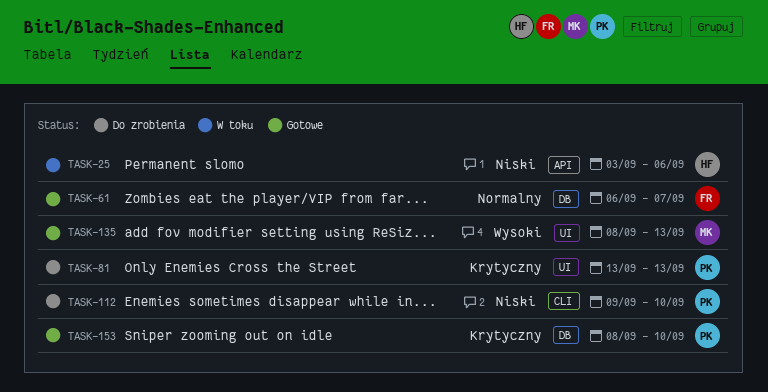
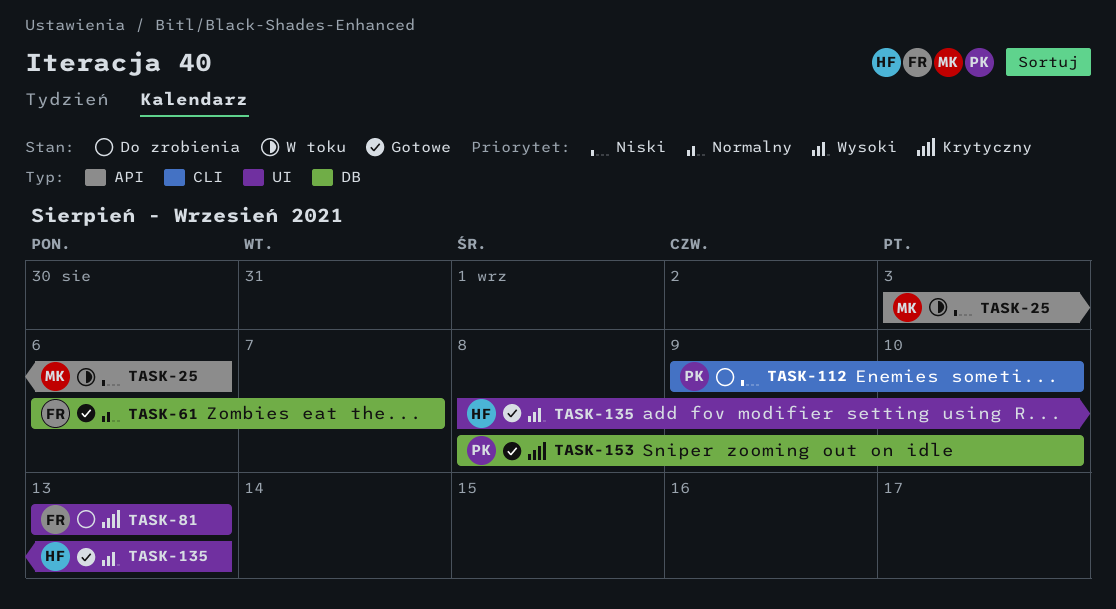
TASK-25, owner: HF -> MK
TASK-81, owner: PK -> FR
TASK-135, owner: MK -> HF

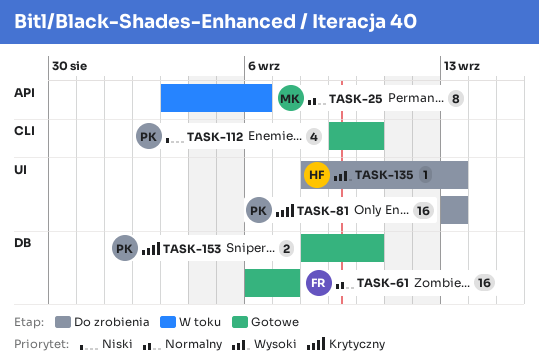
TASK-25, priority: Niski -> Normalny
TASK-81, owner: FR -> PK
TASK-112, status: Do zrobienia -> Gotowe
TASK-135, status: Gotowe -> Do zrobienia

